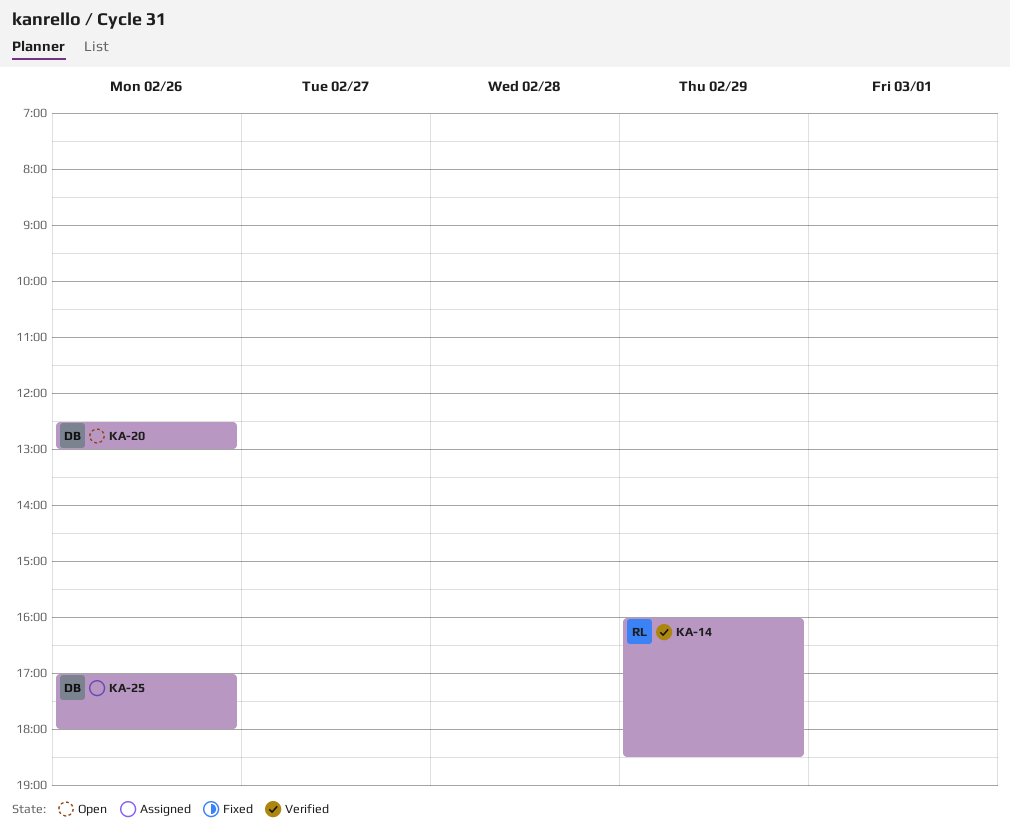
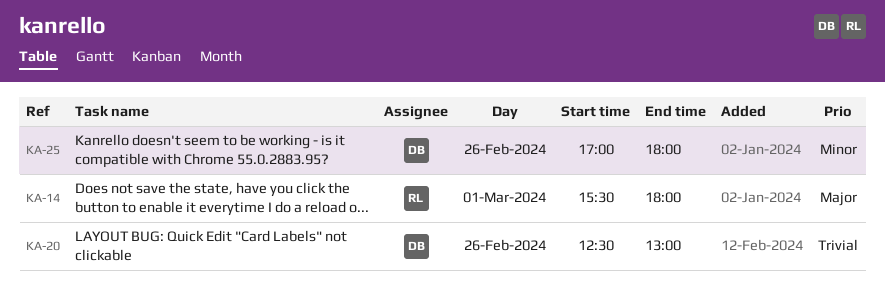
KA-14, day: Feb 29 -> Mar 1
KA-14, begins: 16:00 -> 15:30
KA-14, ends: 18:30 -> 18:00

